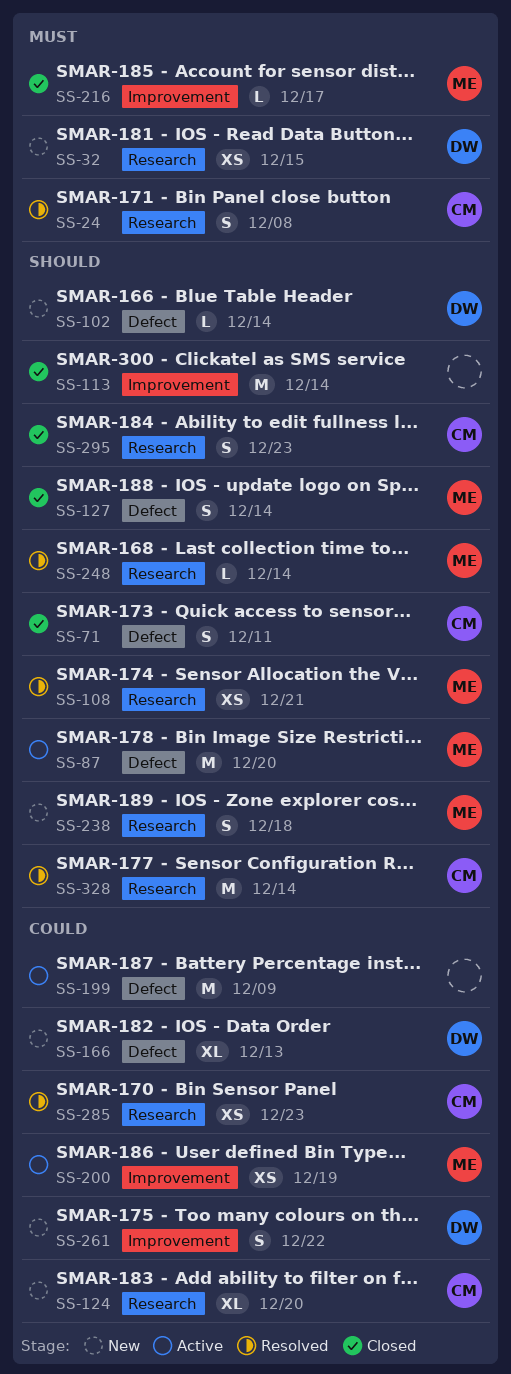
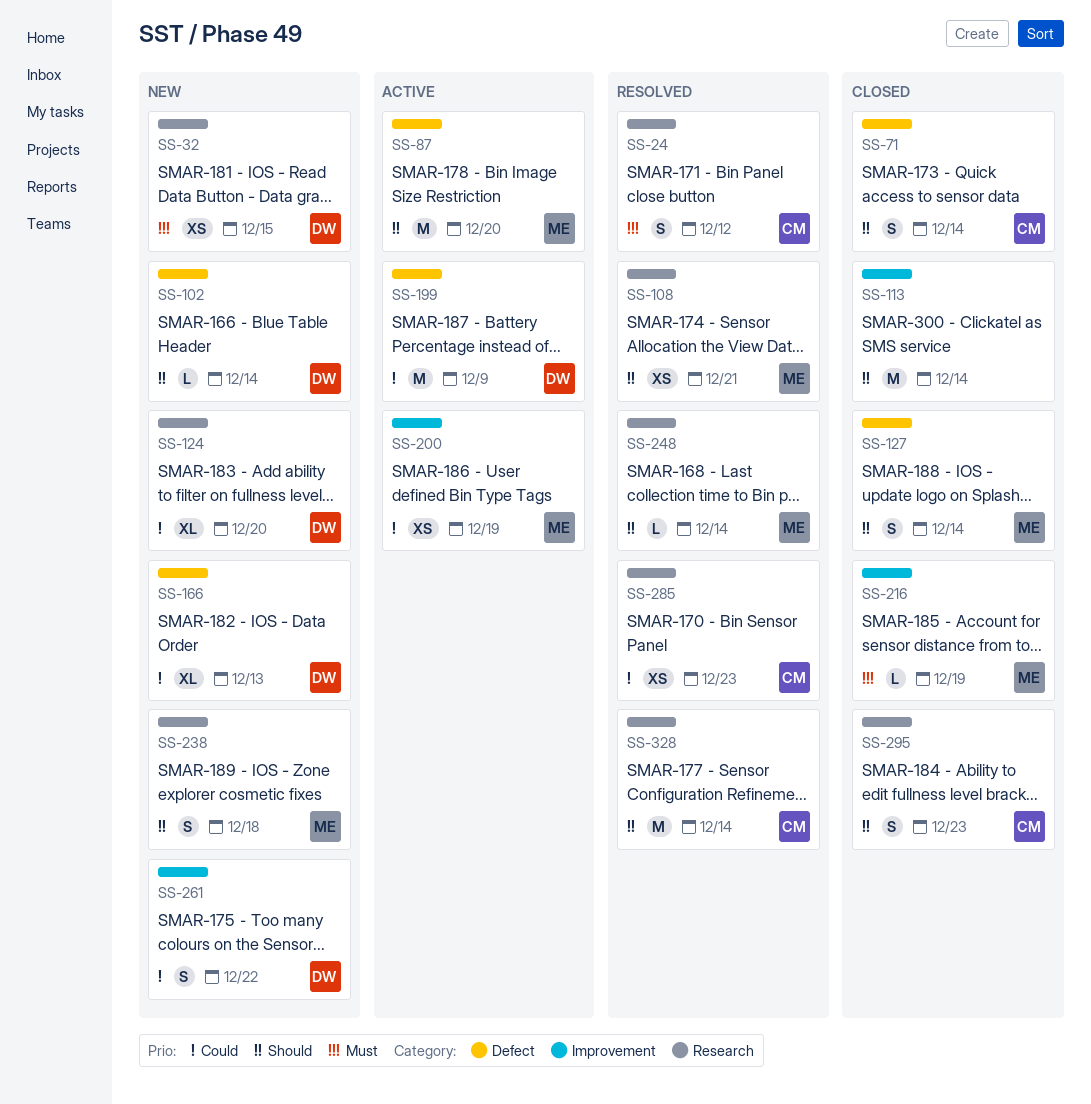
SS-24, due: Dec 8 -> Dec 12
SS-71, due: Dec 11 -> Dec 14
SS-124, owner: CM -> DW
SS-199, owner: none -> DW
SS-216, due: Dec 17 -> Dec 19

